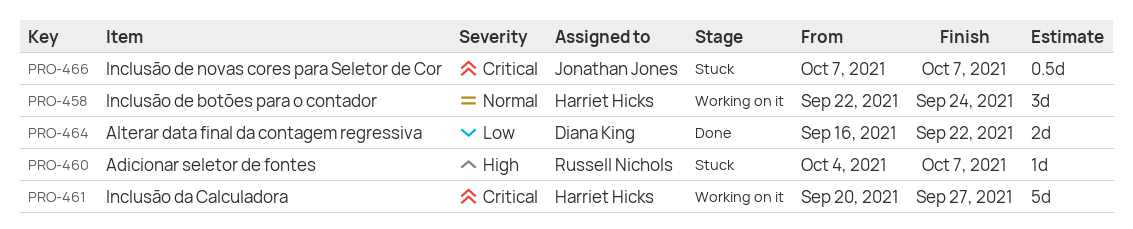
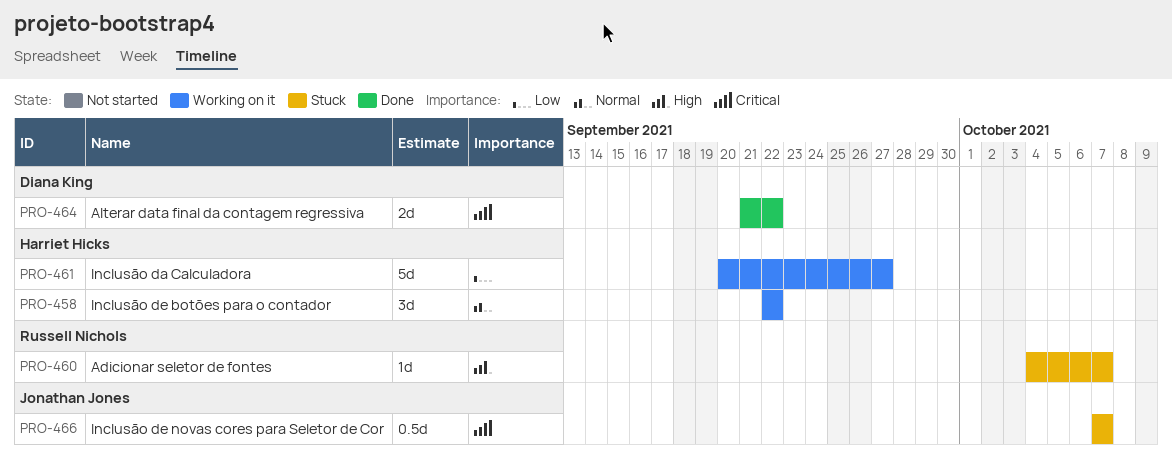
PRO-458, due: Sep 24 -> Sep 22
PRO-461, priority: Critical -> Low
PRO-464, priority: Low -> Critical
PRO-464, start: Sep 16 -> Sep 21

